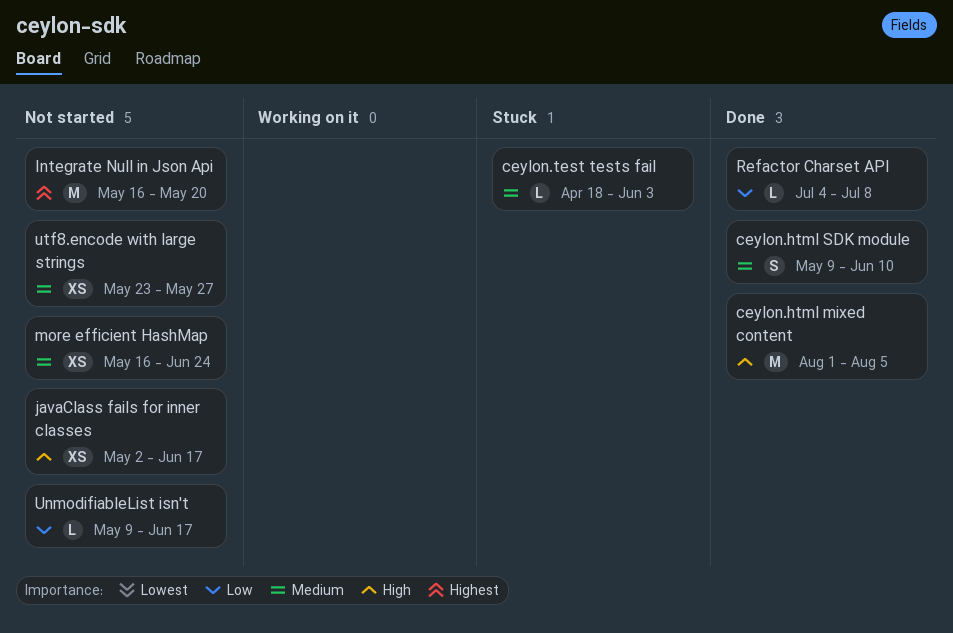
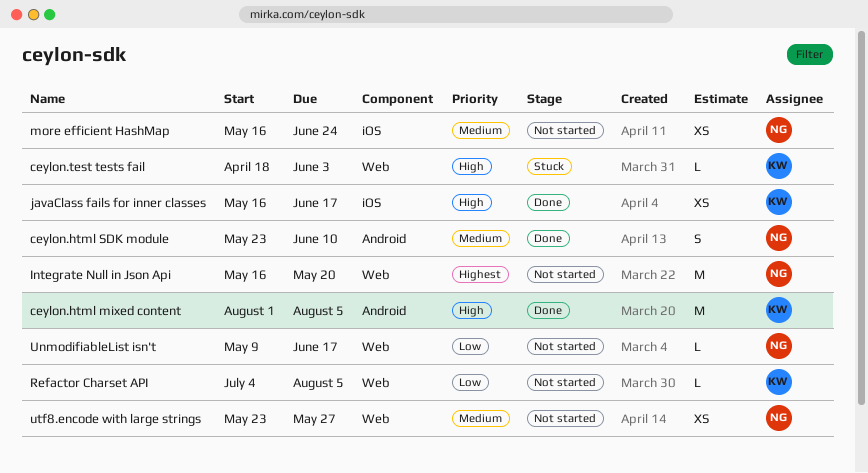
ceylon.html SDK module, start: May 9 -> May 23
ceylon.test tests fail, priority: Medium -> High
javaClass fails for inner classes, status: Not started -> Done
javaClass fails for inner classes, start: May 2 -> May 16
Refactor Charset API, status: Done -> Not started
Refactor Charset API, due: Jul 8 -> Aug 5

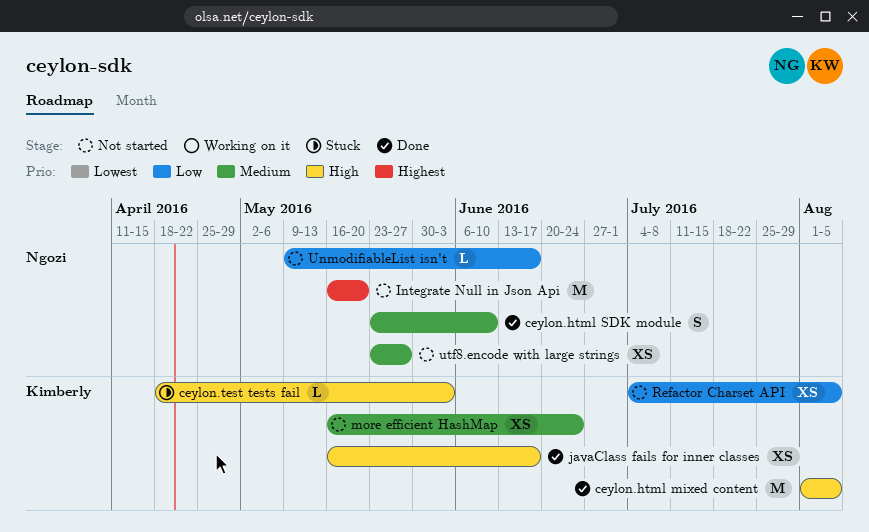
more efficient HashMap, owner: Ngozi -> Kimberly
Refactor Charset API, estimate: L -> XS

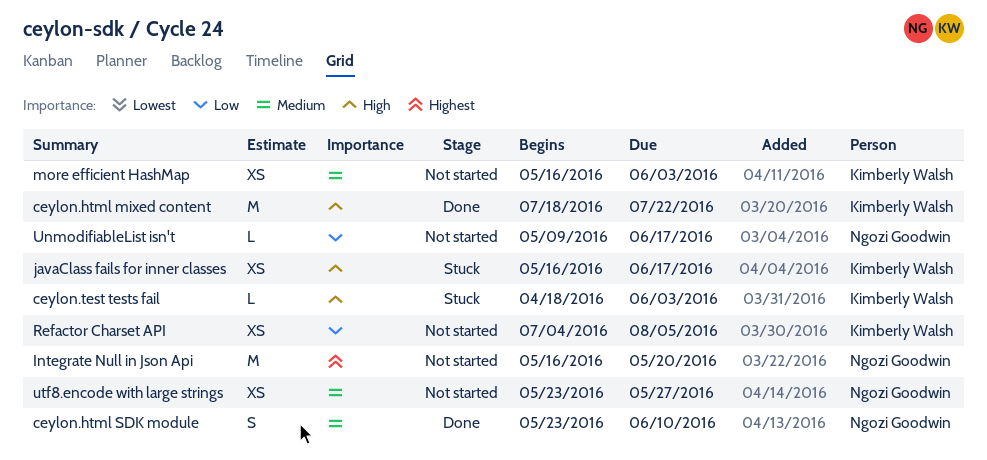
ceylon.html mixed content, start: Aug 1 -> Jul 18
ceylon.html mixed content, due: Aug 5 -> Jul 22
javaClass fails for inner classes, status: Done -> Stuck
more efficient HashMap, due: Jun 24 -> Jun 3

